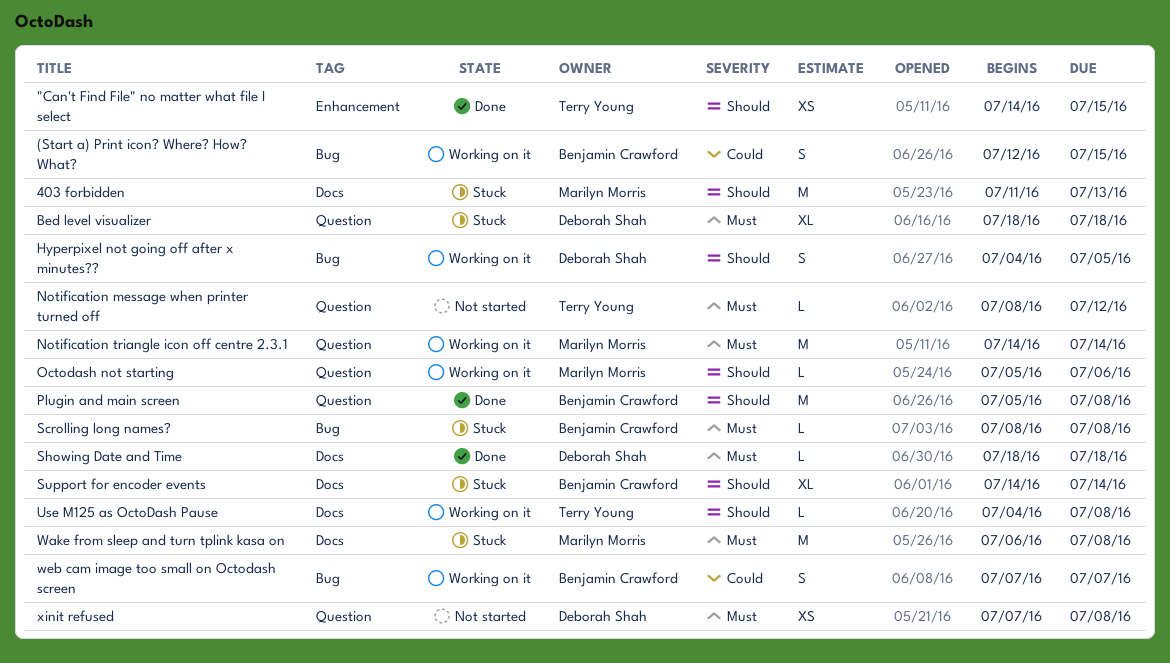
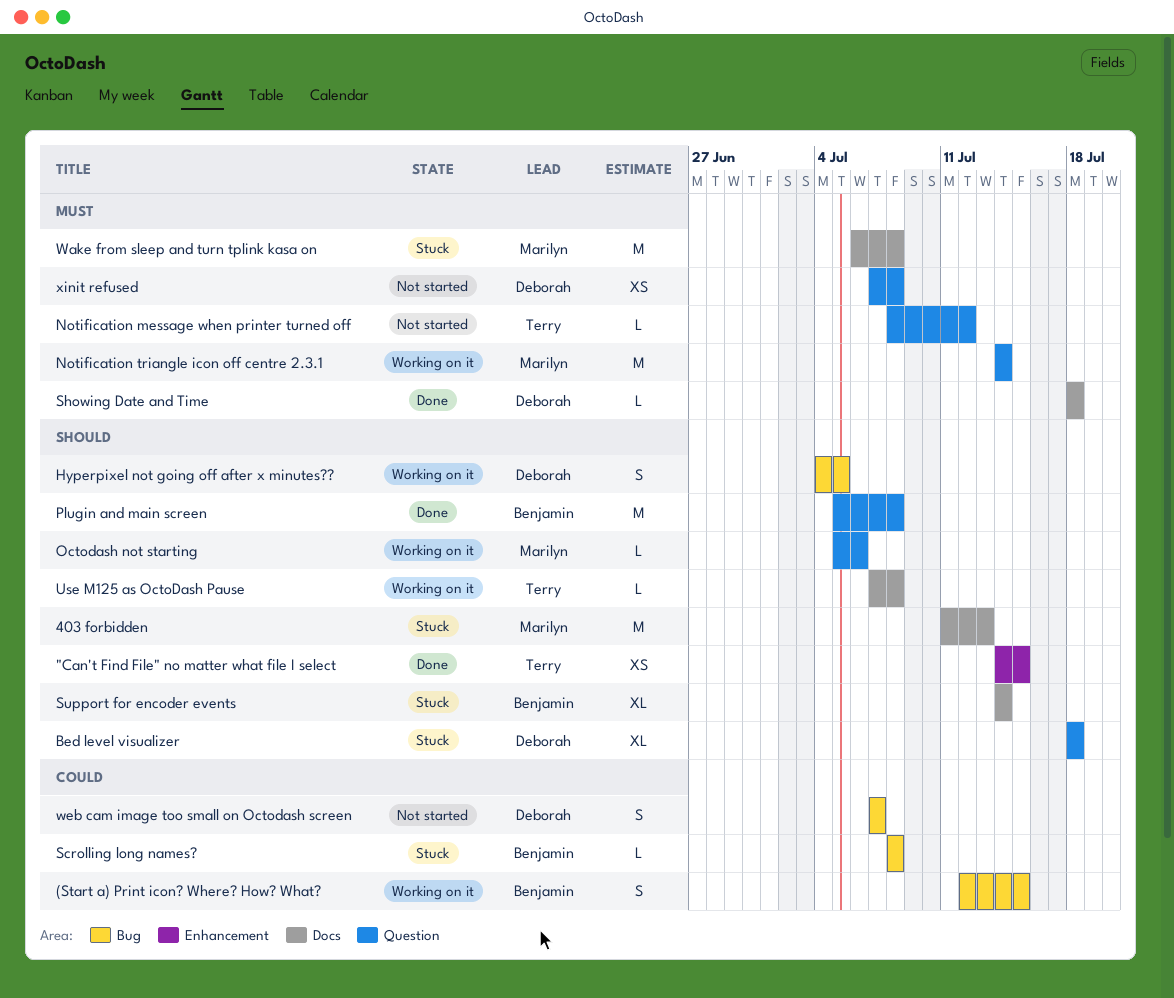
Bed level visualizer, priority: Must -> Should
Scrolling long names?, priority: Must -> Could
Use M125 as OctoDash Pause, start: Jul 4 -> Jul 7
web cam image too small on Octodash screen, status: Working on it -> Not started
web cam image too small on Octodash screen, owner: Benjamin Crawford -> Deborah Shah

